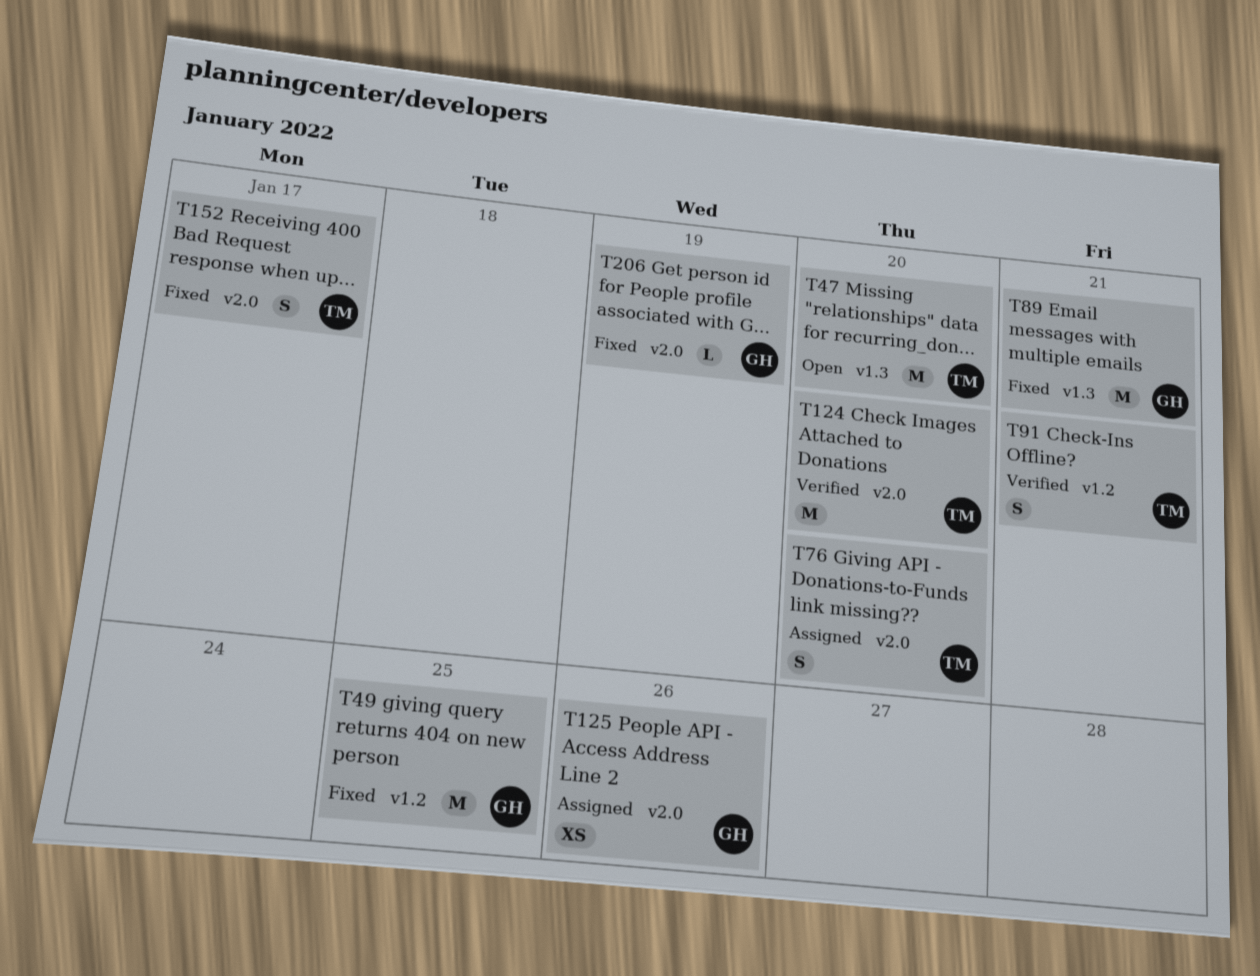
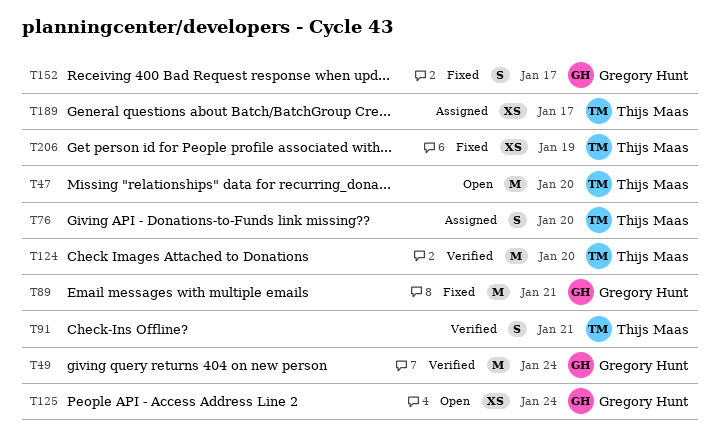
T49, status: Fixed -> Verified
T49, due: Jan 25 -> Jan 24
T125, status: Assigned -> Open
T125, due: Jan 26 -> Jan 24
T152, owner: Thijs Maas -> Gregory Hunt
T189: none -> present
T206, owner: Gregory Hunt -> Thijs Maas
T206, estimate: L -> XS

